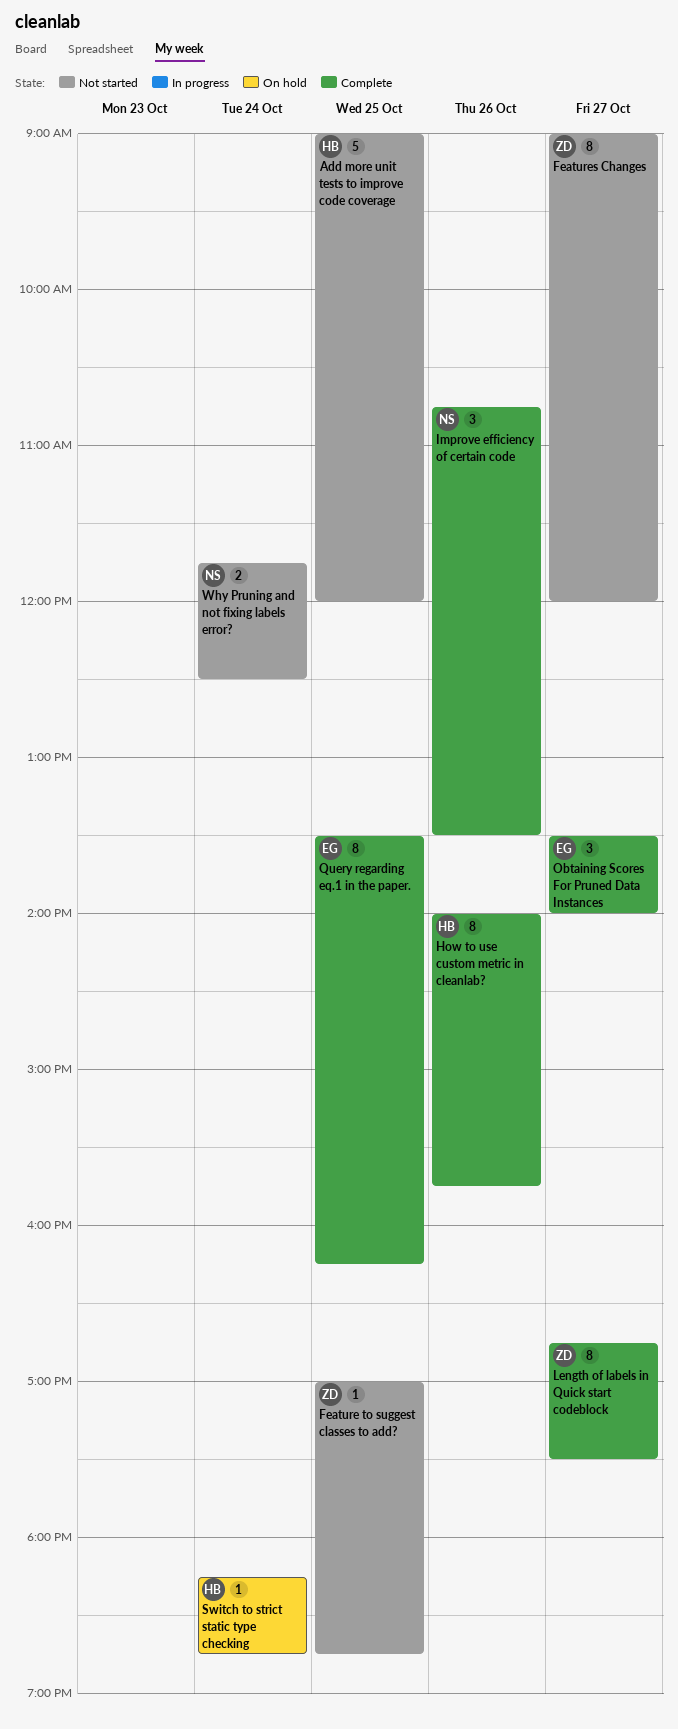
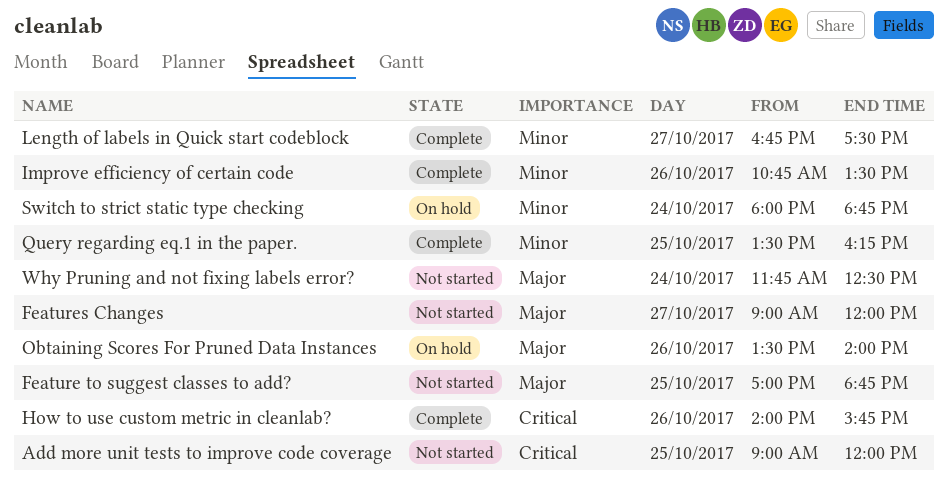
Obtaining Scores For Pruned Data Instances, status: Complete -> On hold
Obtaining Scores For Pruned Data Instances, day: Oct 27 -> Oct 26
Switch to strict static type checking, begins: 18:15 -> 18:00

